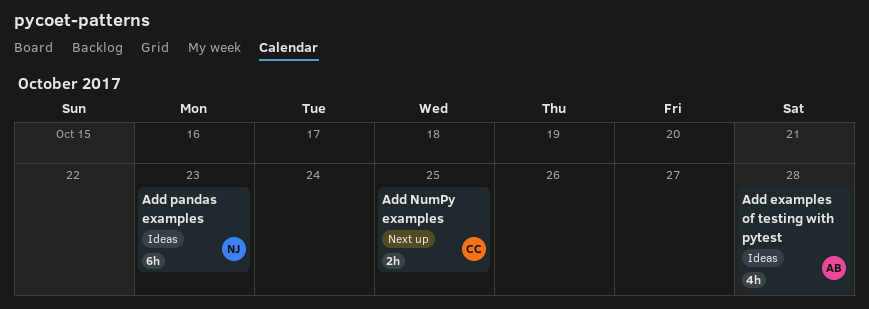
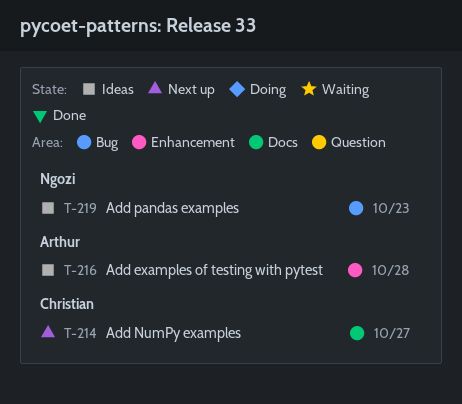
Add NumPy examples, due: Oct 25 -> Oct 27

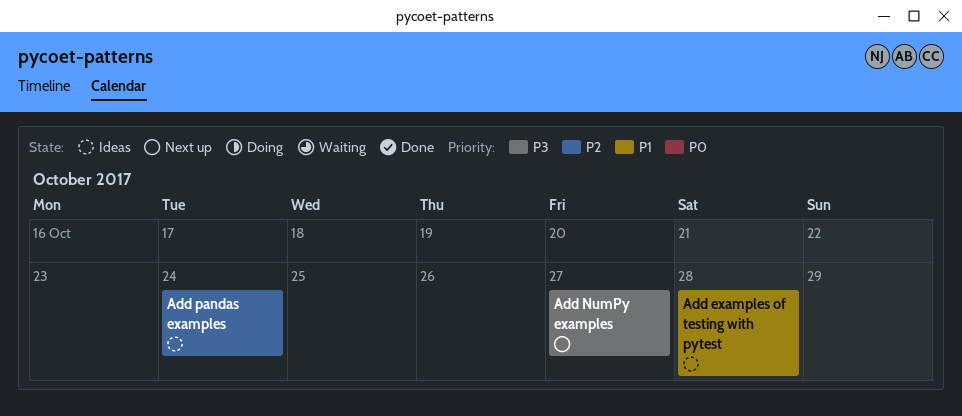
Add pandas examples, due: Oct 23 -> Oct 24

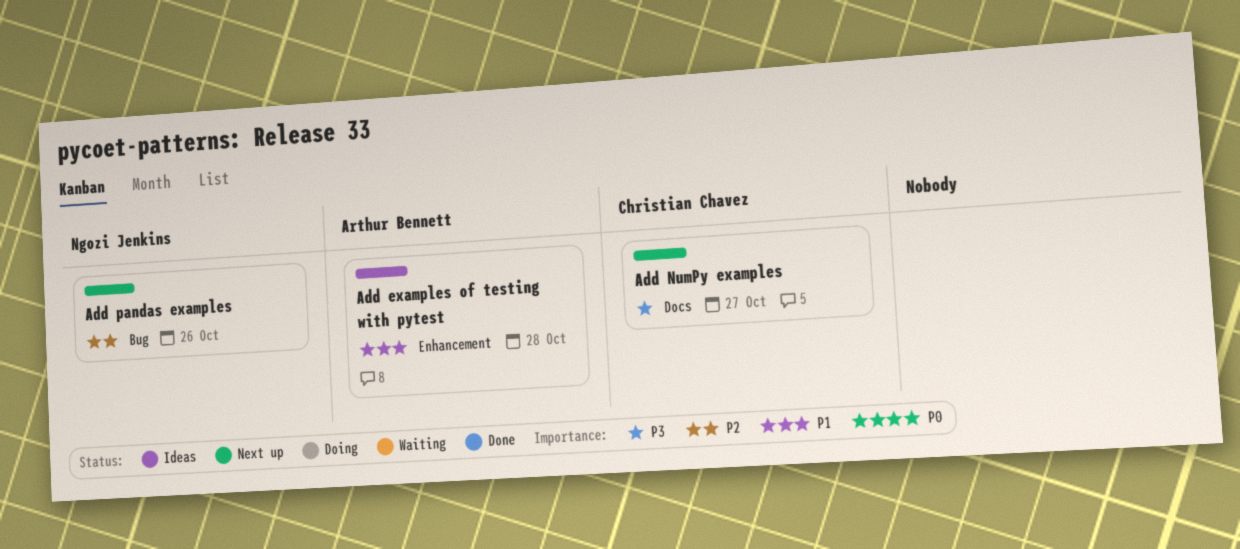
Add pandas examples, status: Ideas -> Next up
Add pandas examples, due: Oct 24 -> Oct 26

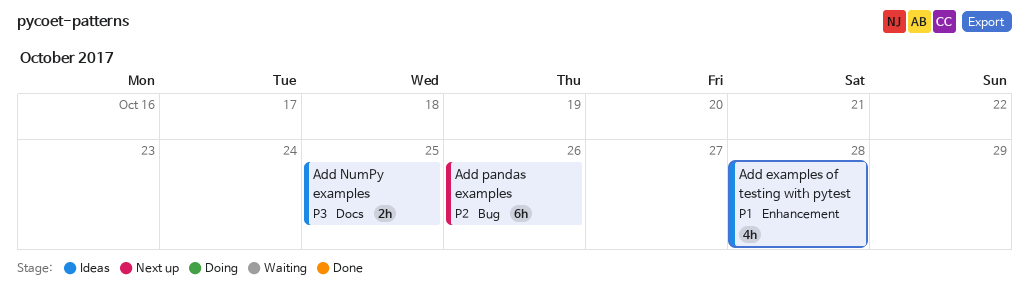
Add NumPy examples, status: Next up -> Ideas
Add NumPy examples, due: Oct 27 -> Oct 25

